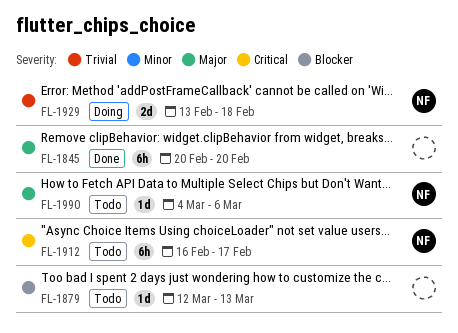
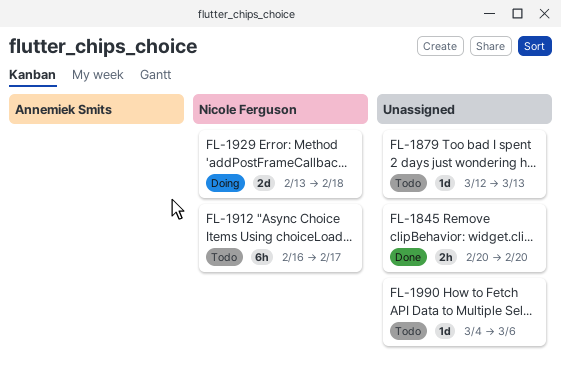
FL-1845, estimate: 6h -> 2h
FL-1990, owner: Nicole Ferguson -> none

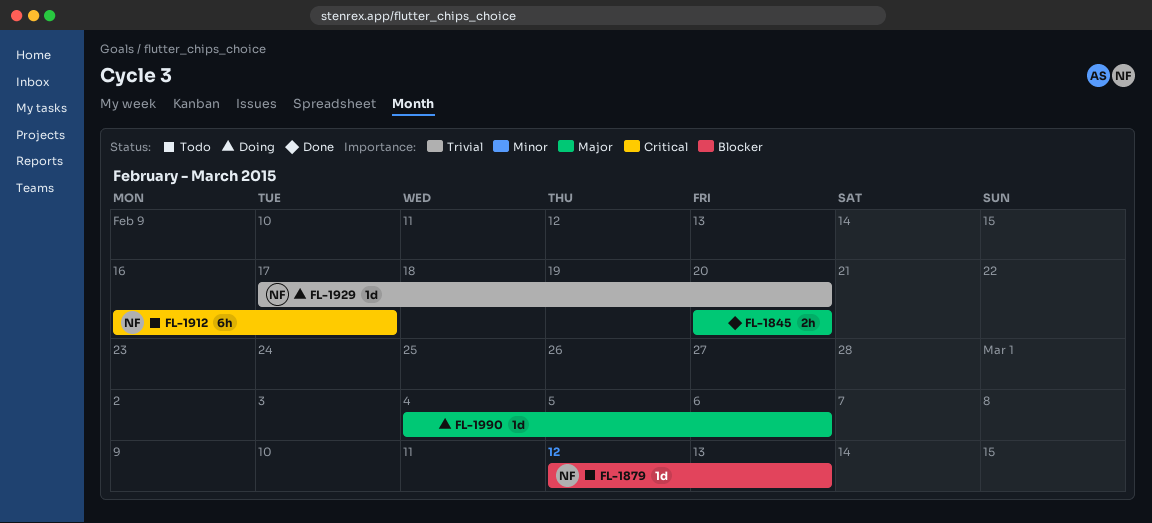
FL-1879, owner: none -> Nicole Ferguson
FL-1929, estimate: 2d -> 1d
FL-1929, start: Feb 13 -> Feb 17
FL-1929, due: Feb 18 -> Feb 20
FL-1990, status: Todo -> Doing

